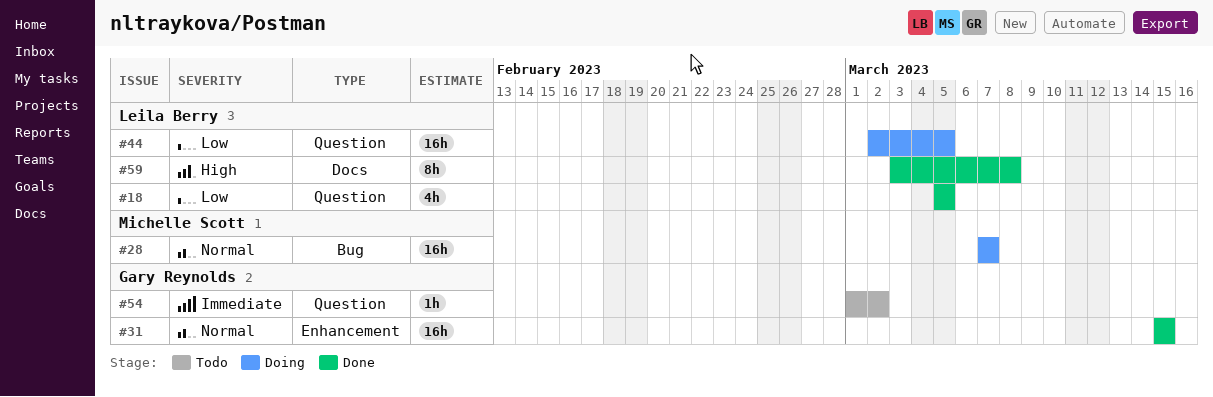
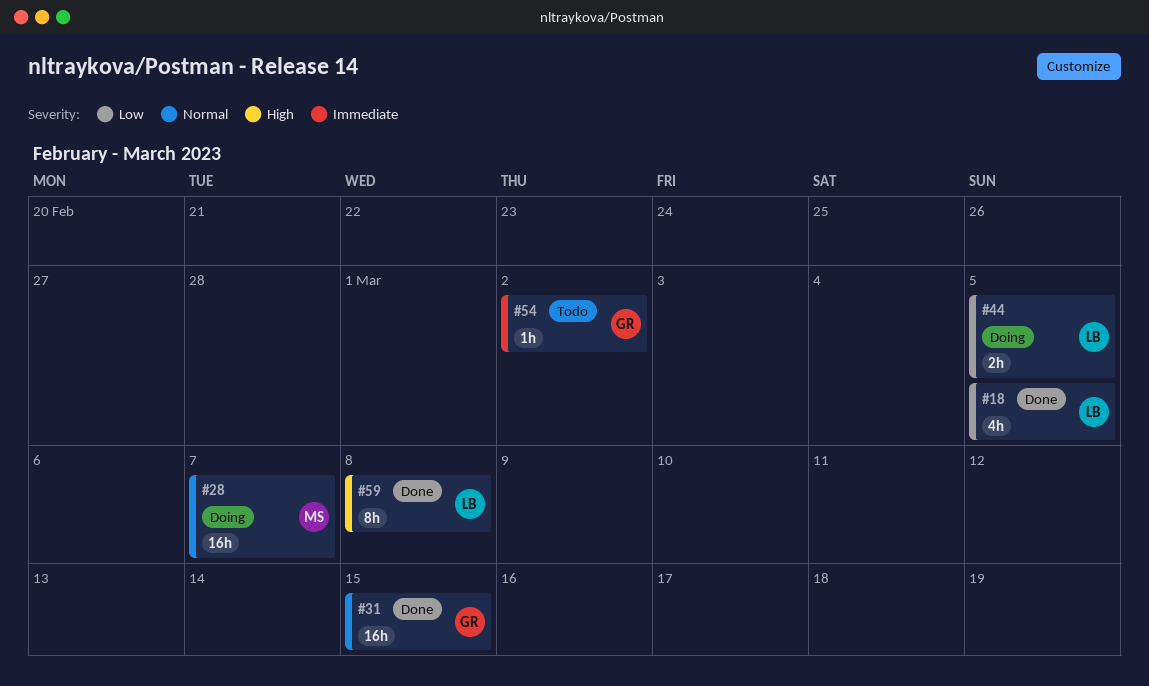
#44, estimate: 16h -> 2h

